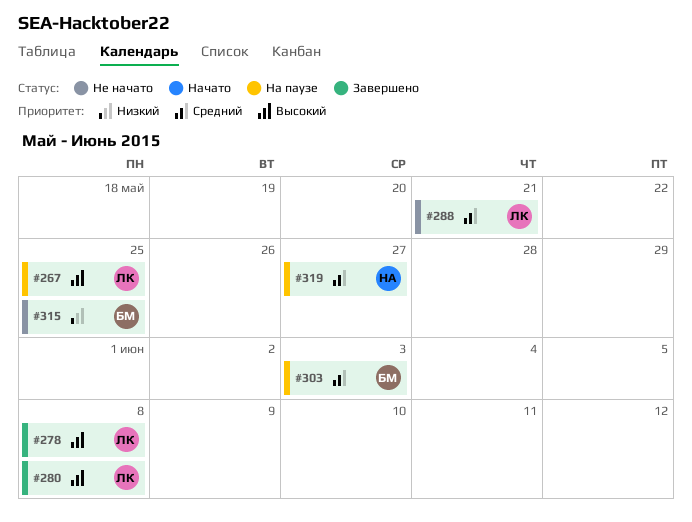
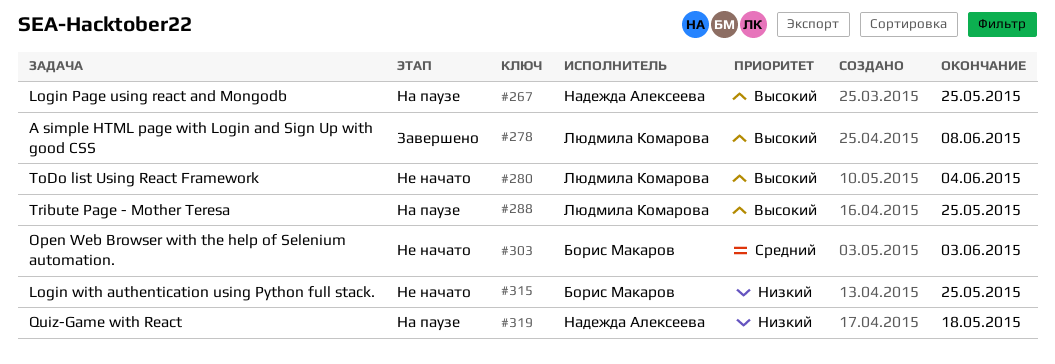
#267, owner: Людмила Комарова -> Надежда Алексеева
#280, status: Завершено -> Не начато
#280, due: Jun 8 -> Jun 4
#288, status: Не начато -> На паузе
#288, priority: Средний -> Высокий
#288, due: May 21 -> May 25
#303, status: На паузе -> Не начато
#319, priority: Средний -> Низкий
#319, due: May 27 -> May 18

